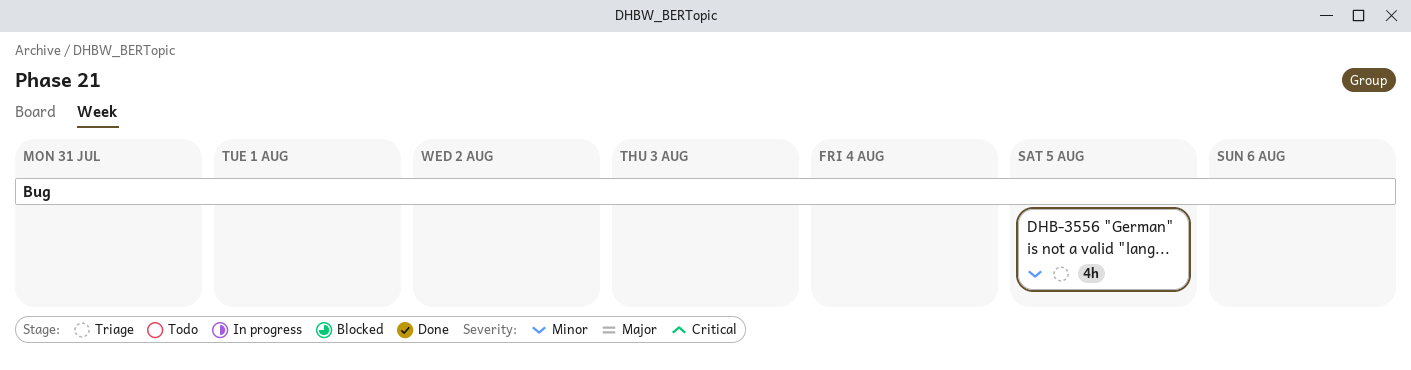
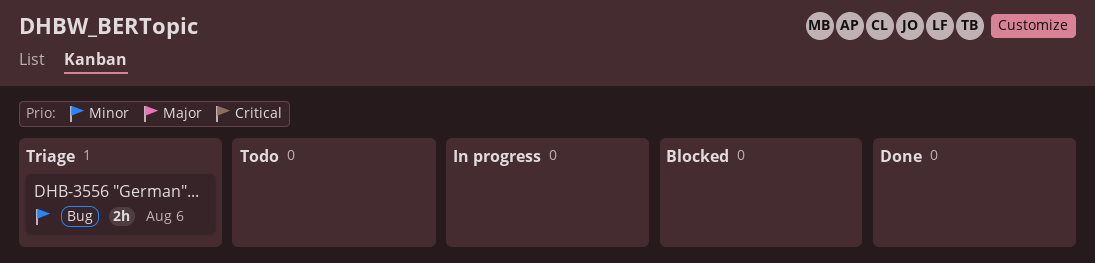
DHB-3556, estimate: 4h -> 2h
DHB-3556, due: Aug 5 -> Aug 6

